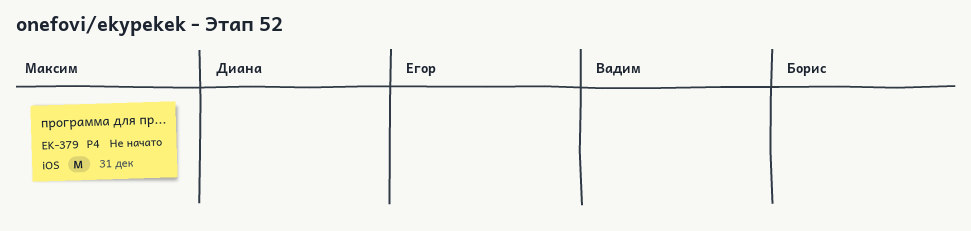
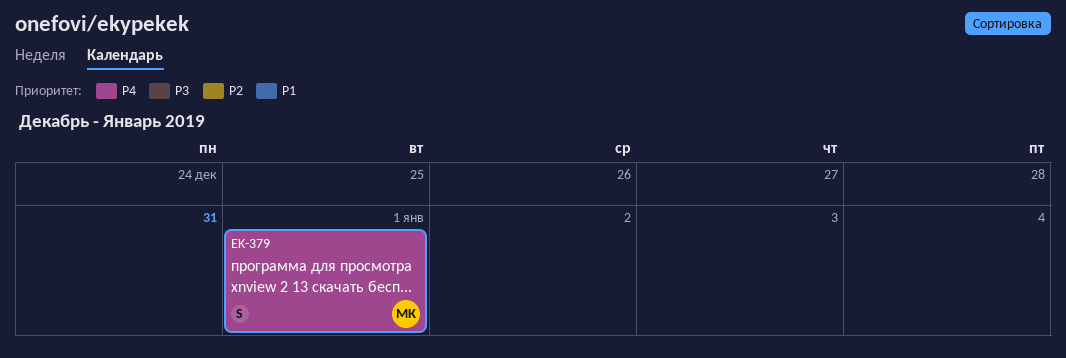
EK-379, estimate: M -> S
EK-379, due: Dec 31 -> Jan 1

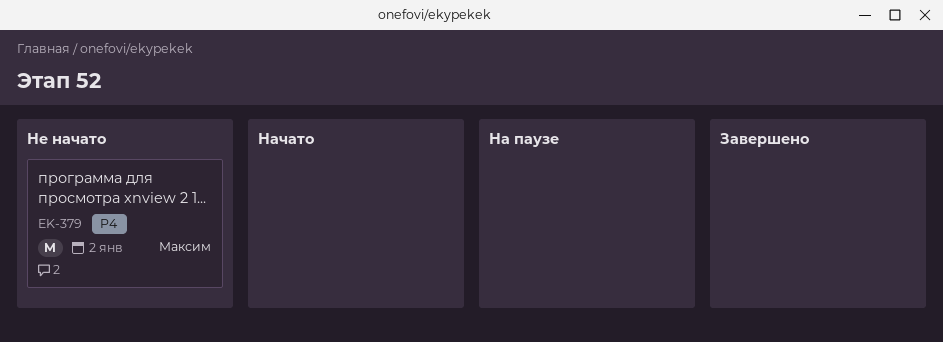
EK-379, estimate: S -> M
EK-379, due: Jan 1 -> Jan 2

